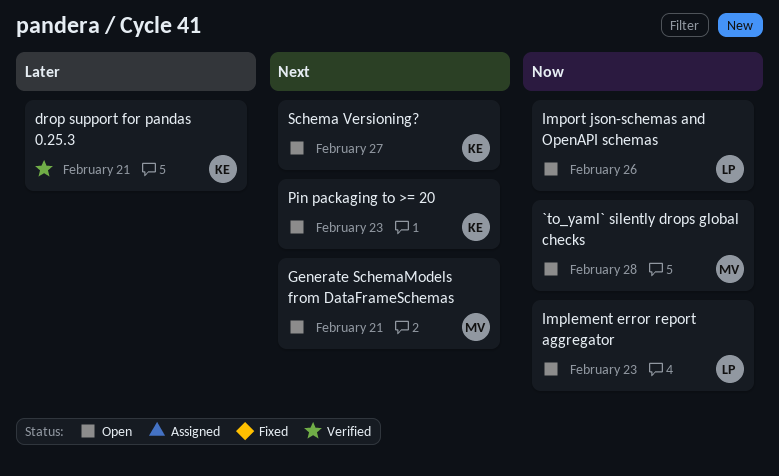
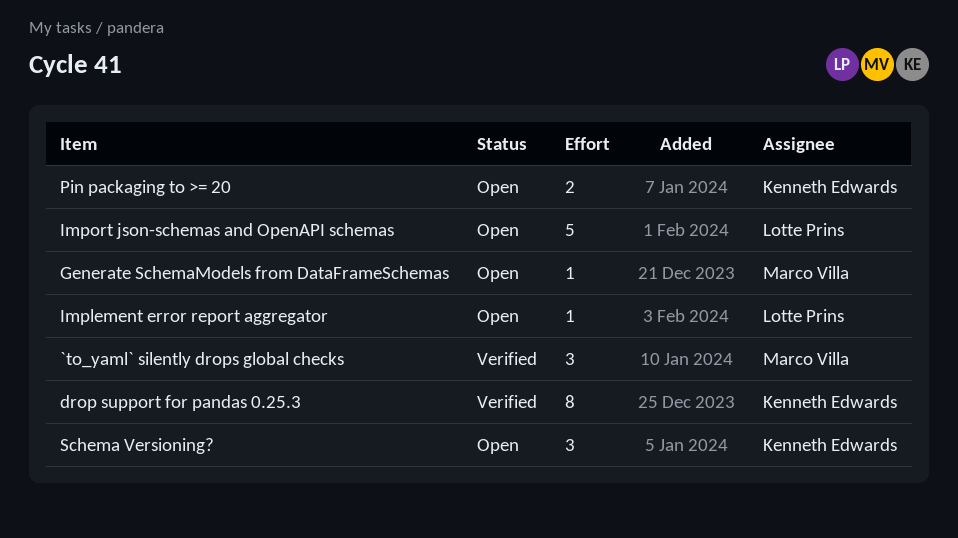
`to_yaml` silently drops global checks, status: Open -> Verified

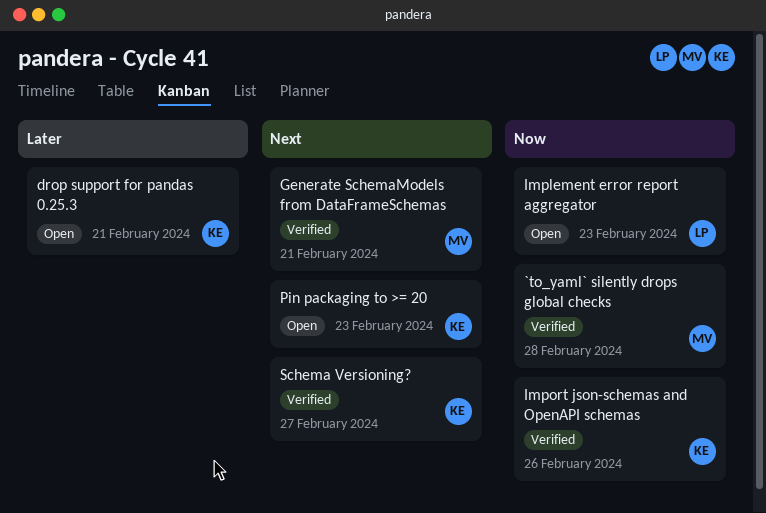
drop support for pandas 0.25.3, status: Verified -> Open
Generate SchemaModels from DataFrameSchemas, status: Open -> Verified
Import json-schemas and OpenAPI schemas, status: Open -> Verified
Import json-schemas and OpenAPI schemas, owner: Lotte Prins -> Kenneth Edwards
Schema Versioning?, status: Open -> Verified

